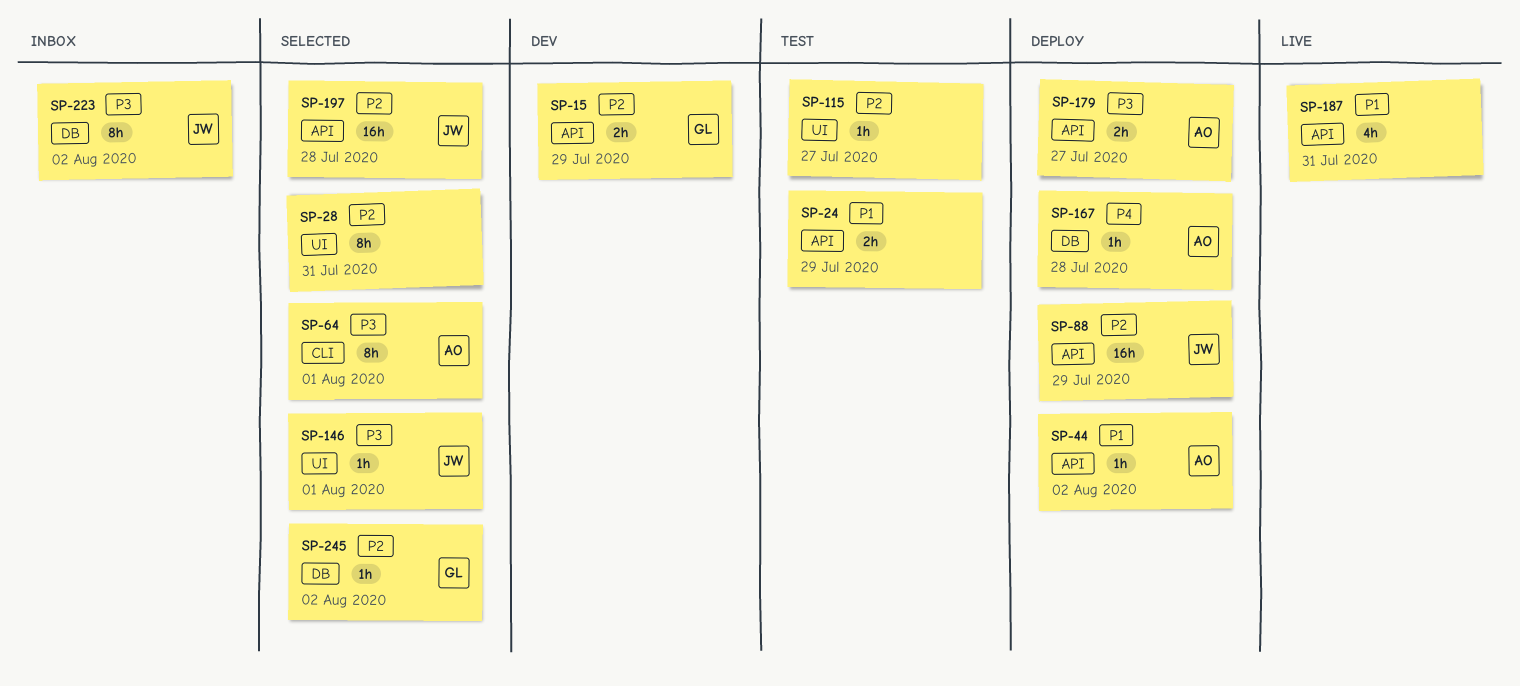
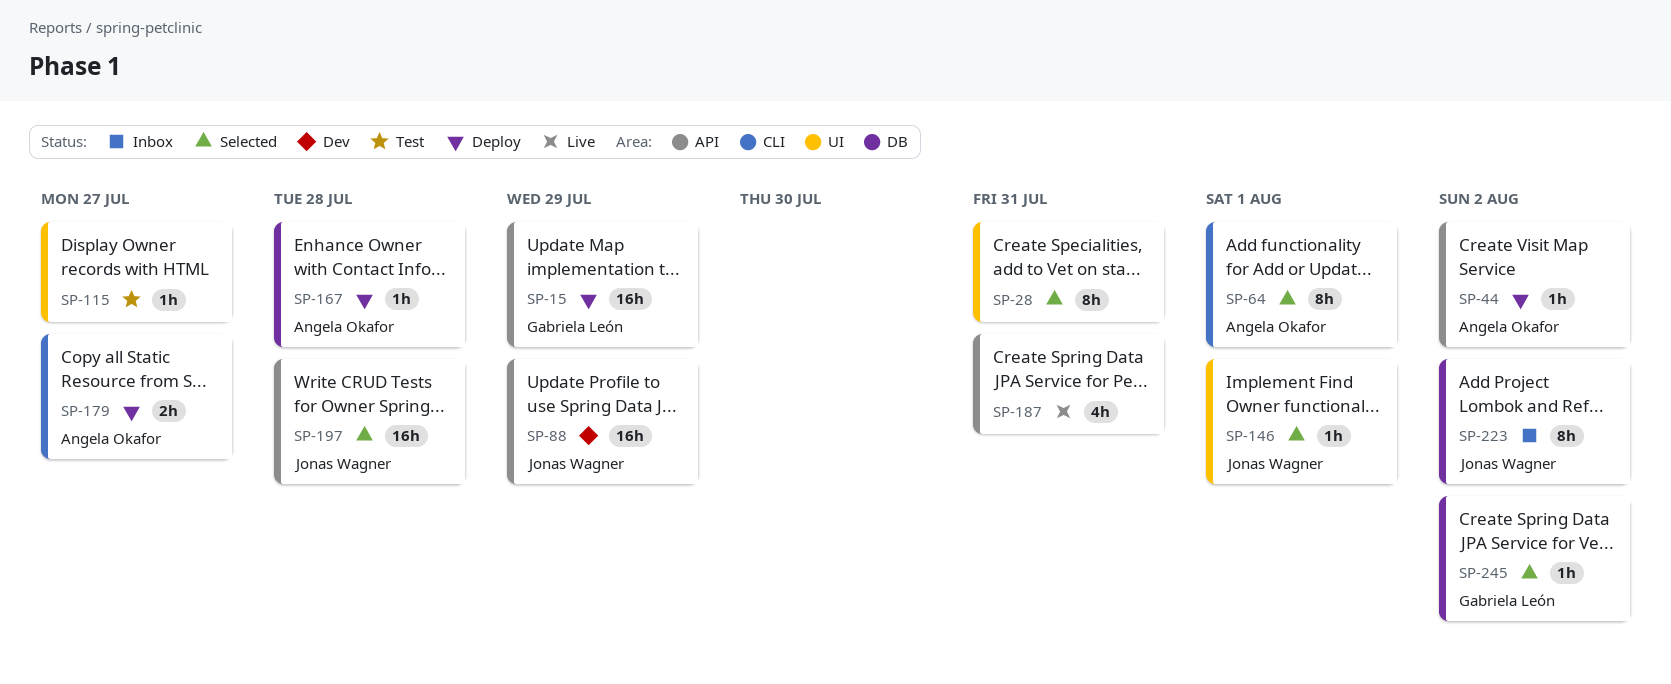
SP-15, status: Dev -> Deploy
SP-15, estimate: 2h -> 16h
SP-24: present -> none
SP-88, status: Deploy -> Dev
SP-179, label: API -> CLI

